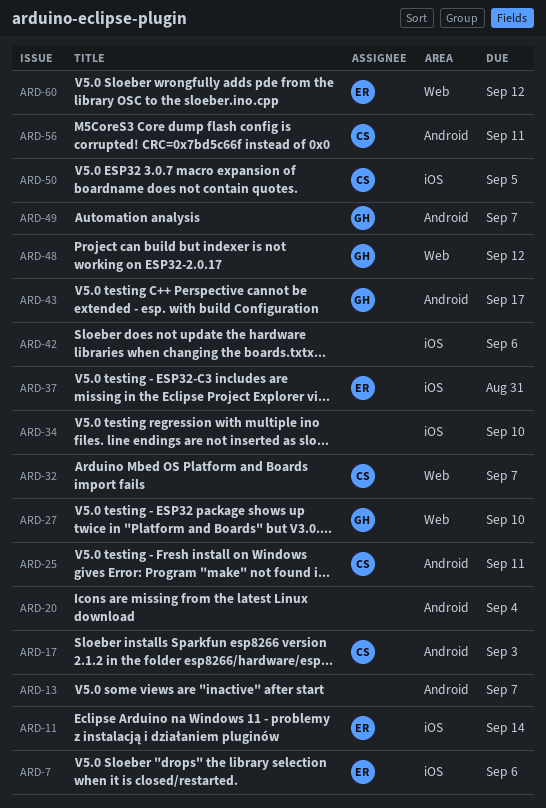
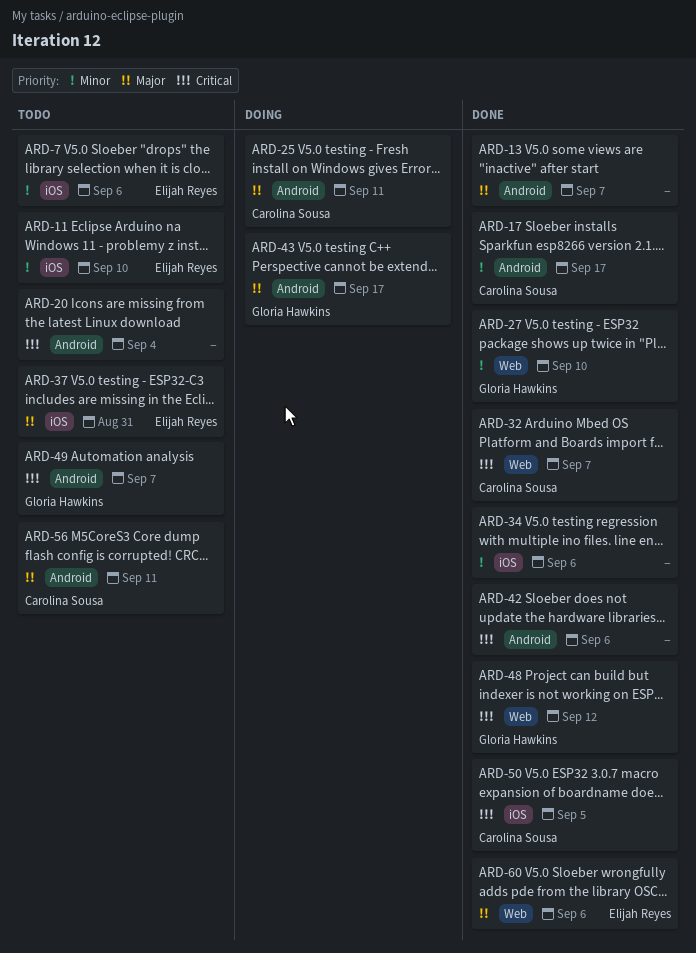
ARD-11, due: Sep 14 -> Sep 10
ARD-17, due: Sep 3 -> Sep 17
ARD-34, due: Sep 10 -> Sep 6
ARD-42, label: iOS -> Android
ARD-60, due: Sep 12 -> Sep 6

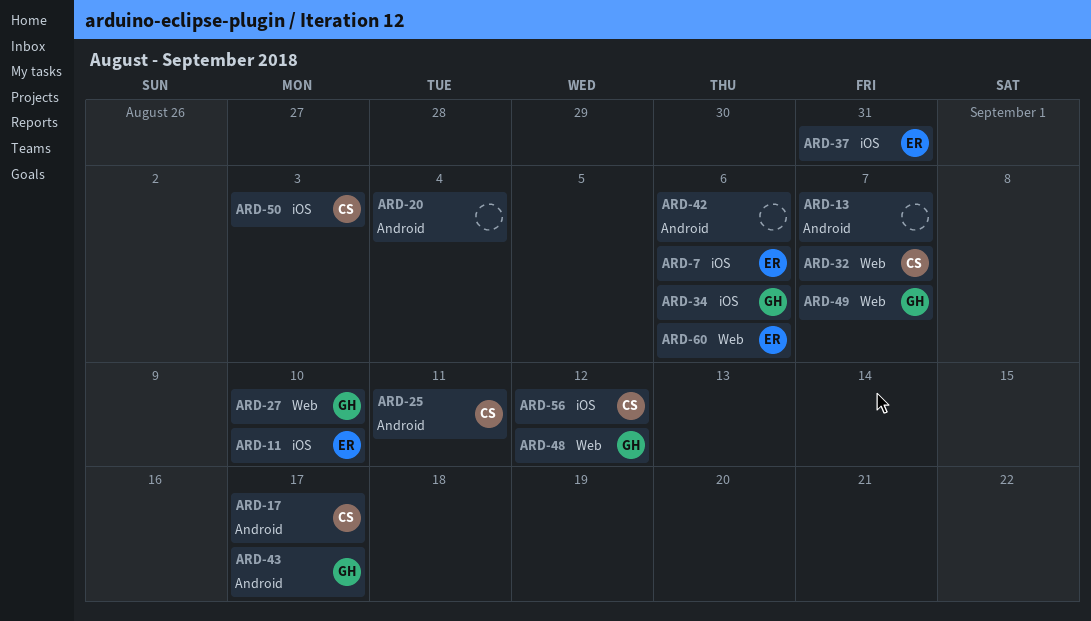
ARD-34, owner: none -> Gloria Hawkins
ARD-49, label: Android -> Web
ARD-50, due: Sep 5 -> Sep 3
ARD-56, label: Android -> iOS
ARD-56, due: Sep 11 -> Sep 12

